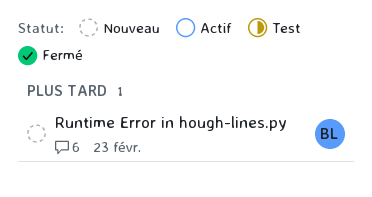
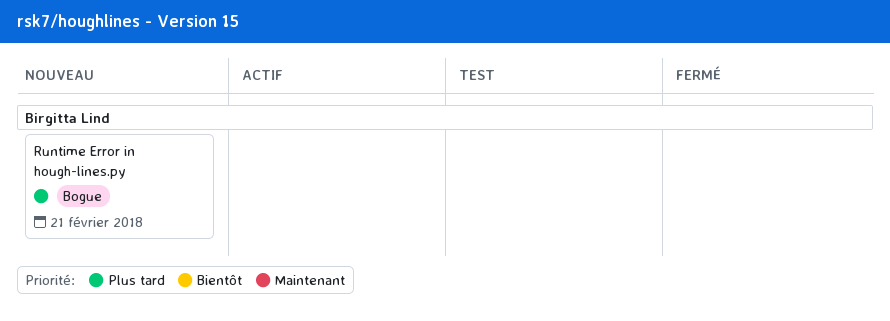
Runtime Error in hough-lines.py, due: Feb 23 -> Feb 21

